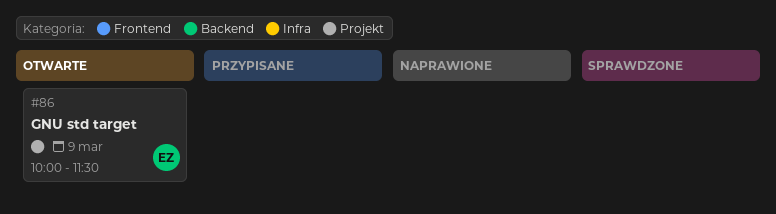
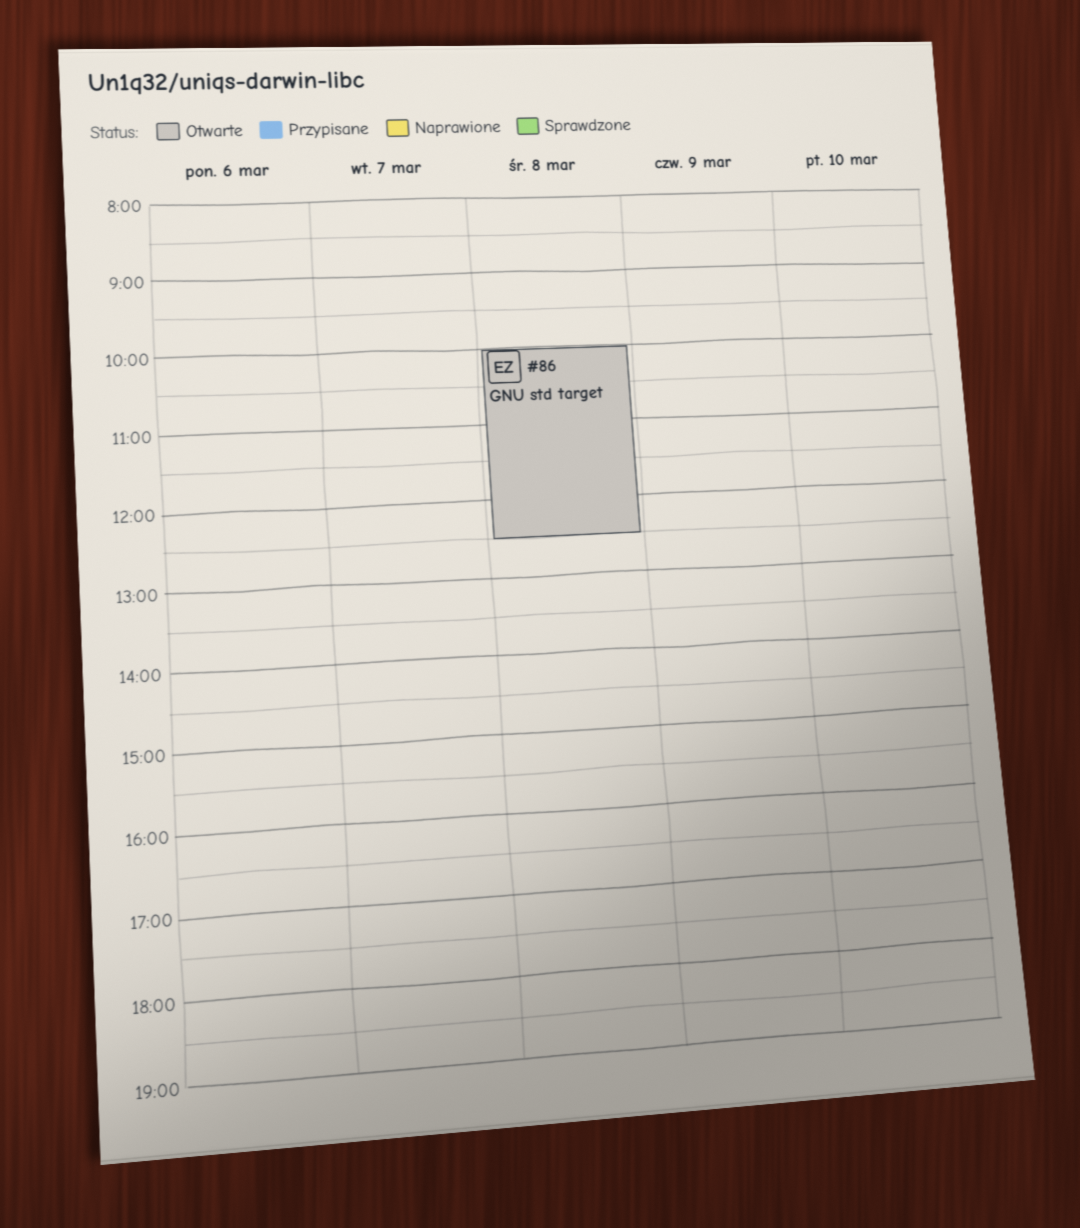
#86, day: Mar 9 -> Mar 8
#86, ends: 11:30 -> 12:30

